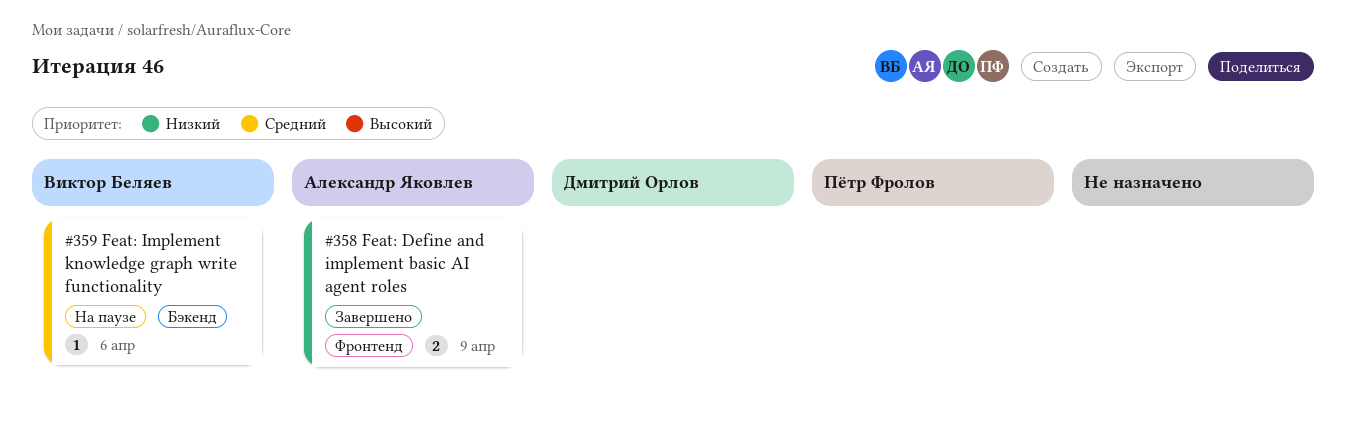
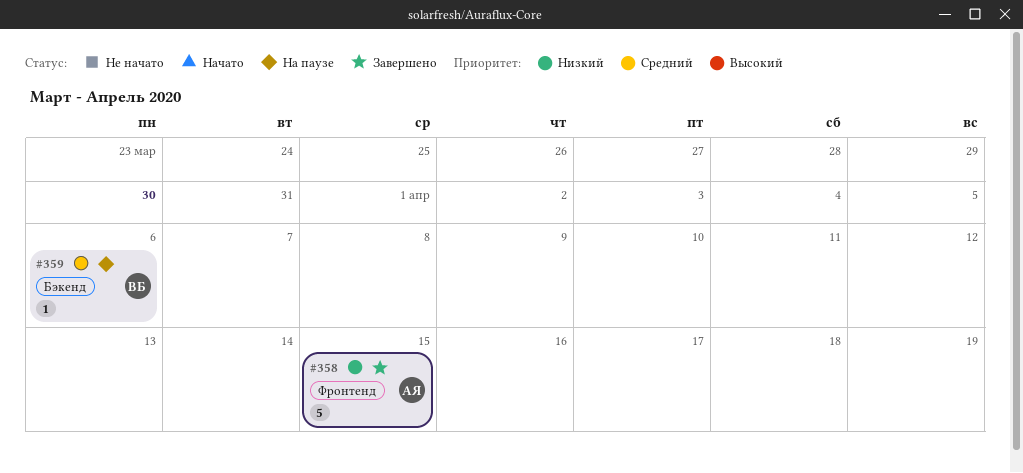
#358, estimate: 2 -> 5
#358, due: Apr 9 -> Apr 15

